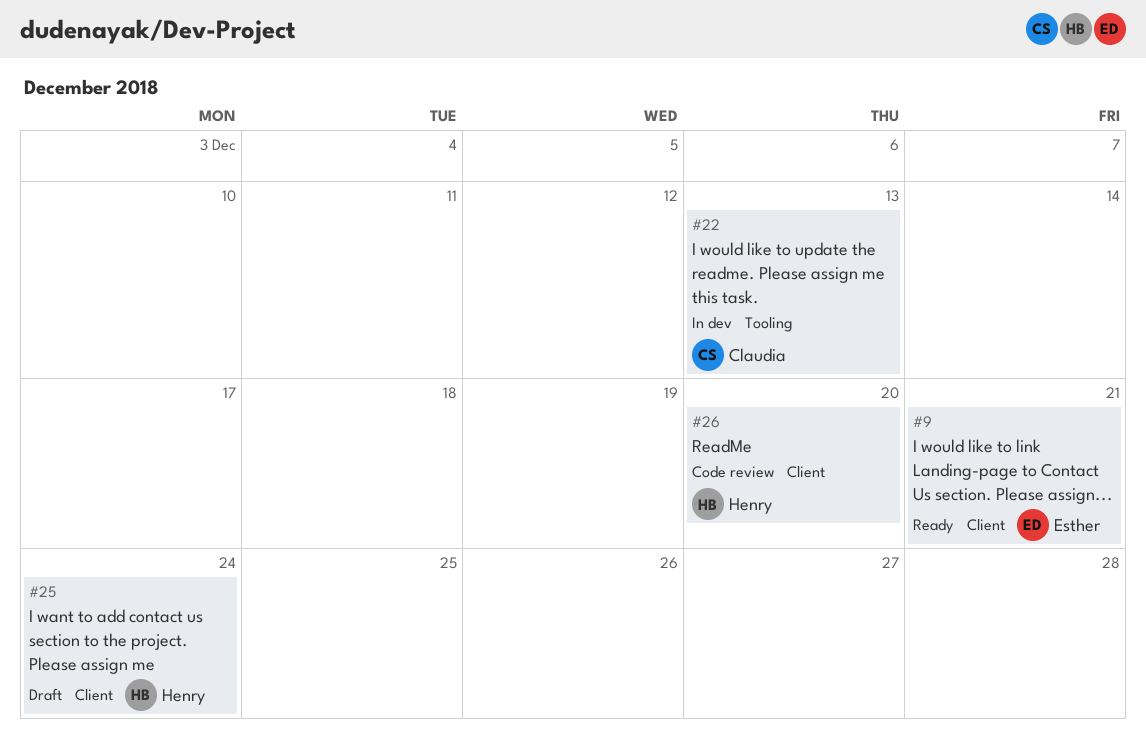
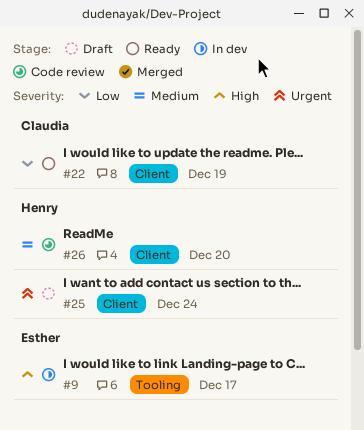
#9, status: Ready -> In dev
#9, label: Client -> Tooling
#9, due: Dec 21 -> Dec 17
#22, status: In dev -> Ready
#22, label: Tooling -> Client
#22, due: Dec 13 -> Dec 19

